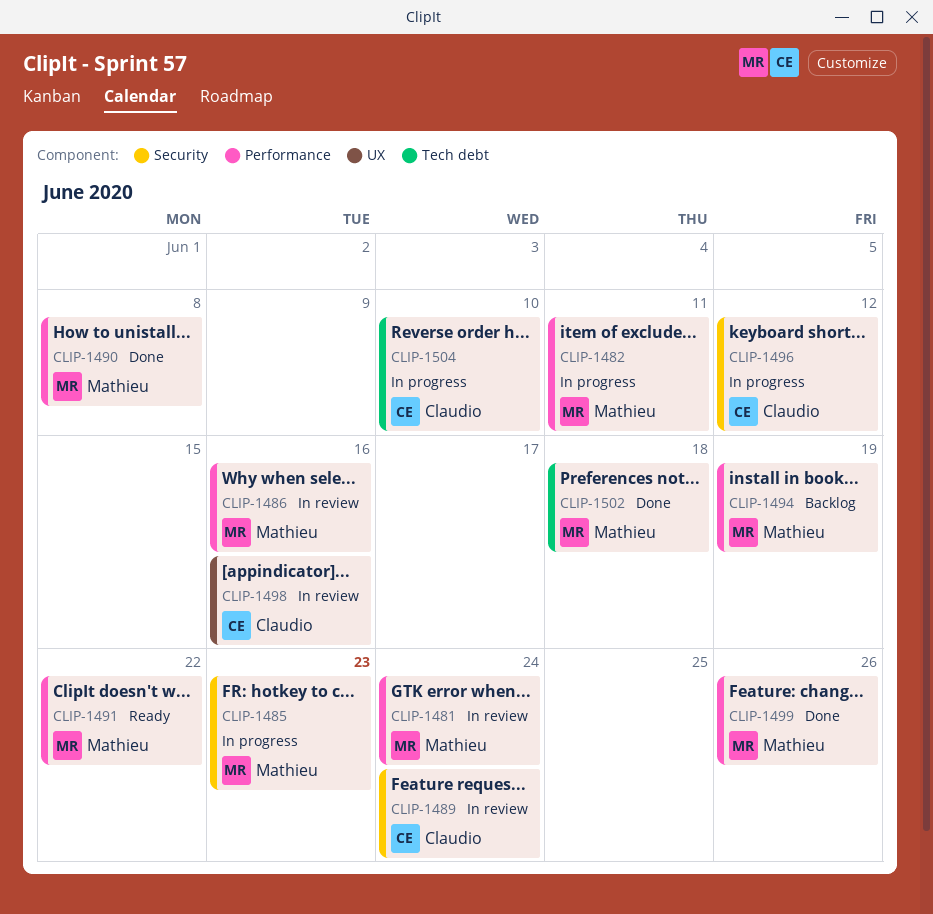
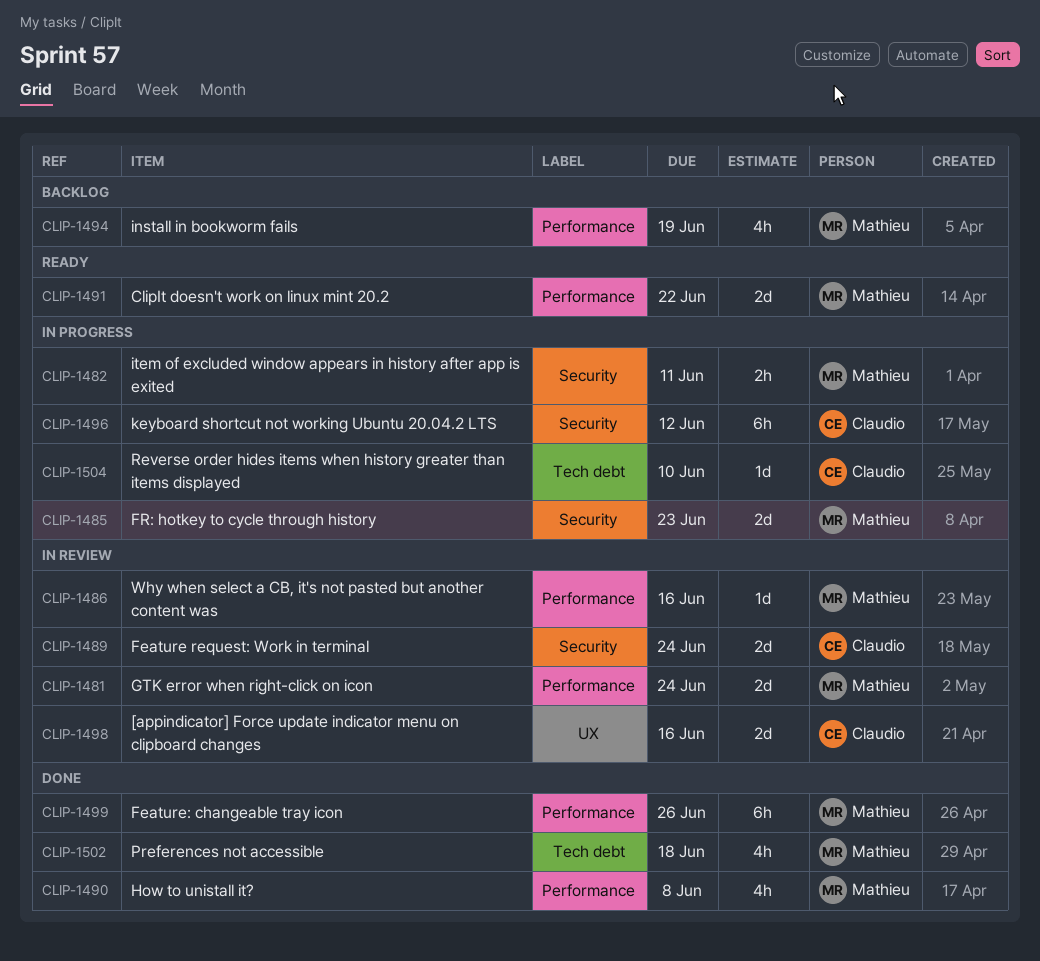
CLIP-1482, label: Performance -> Security

